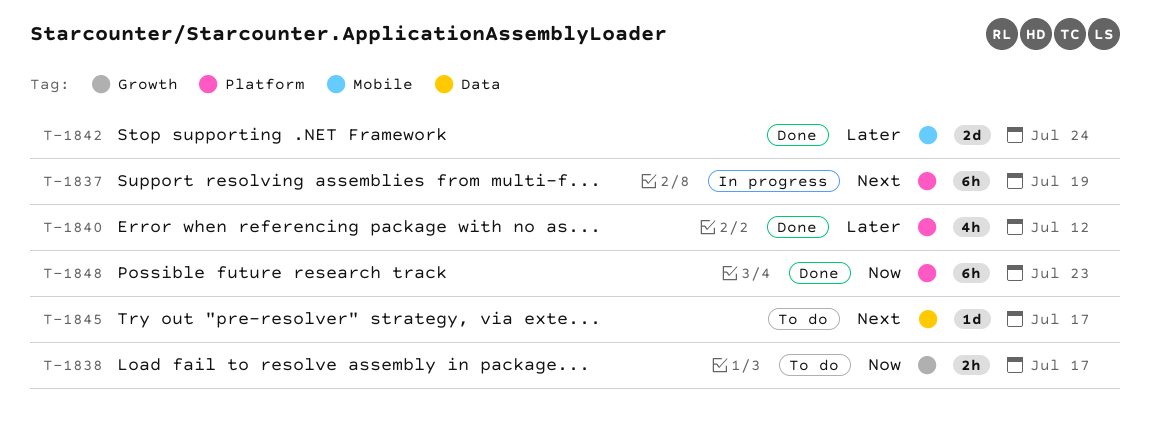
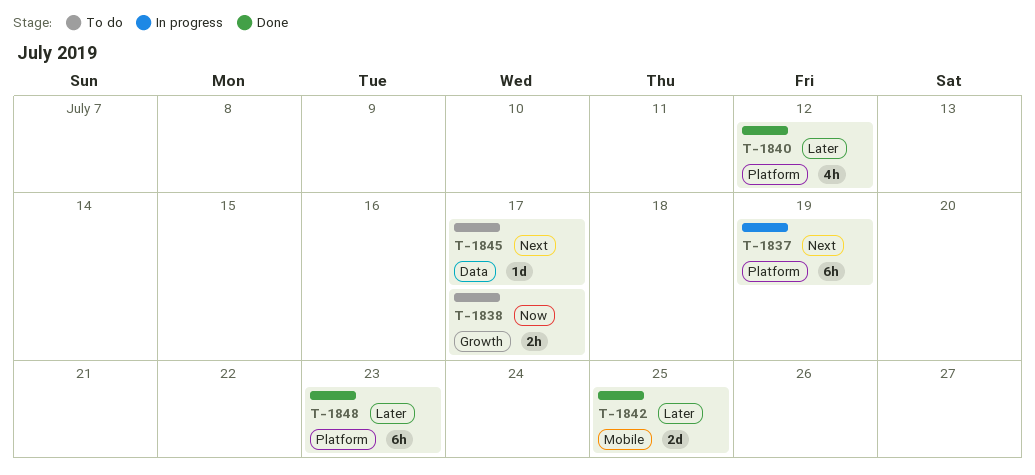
T-1842, due: Jul 24 -> Jul 25
T-1848, priority: Now -> Later

